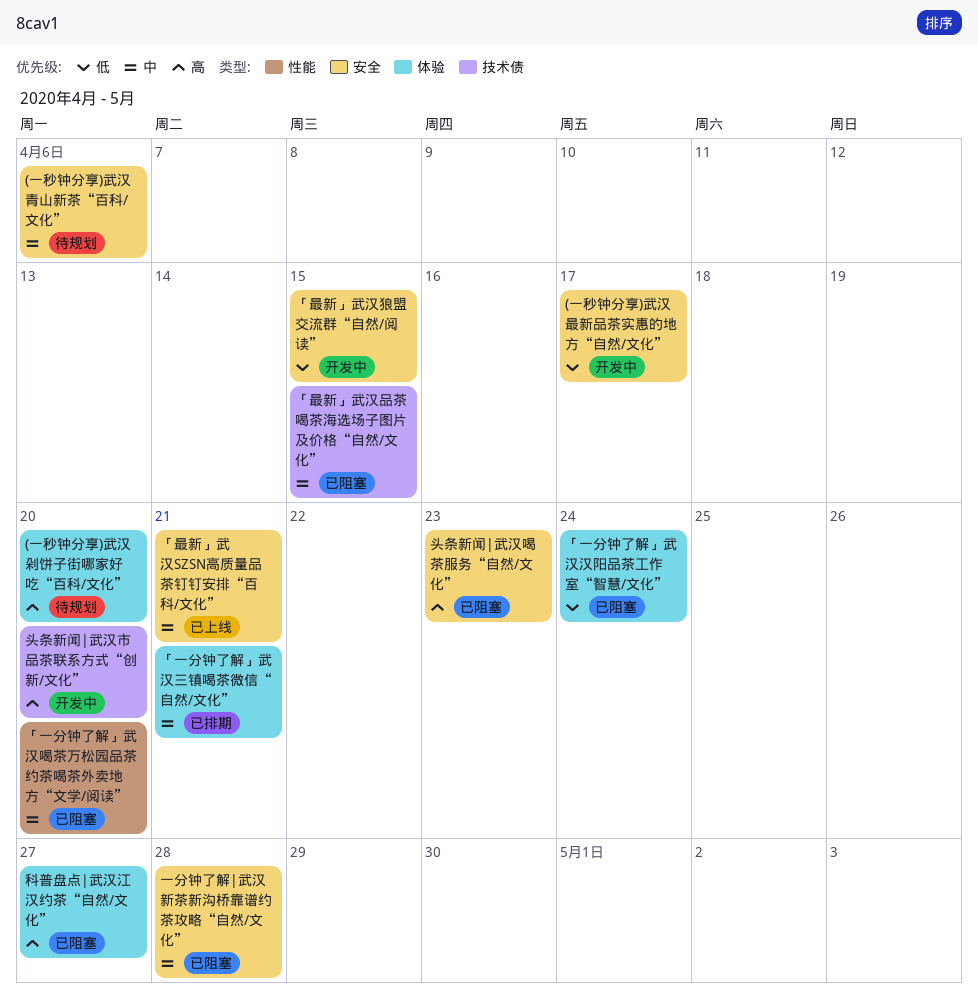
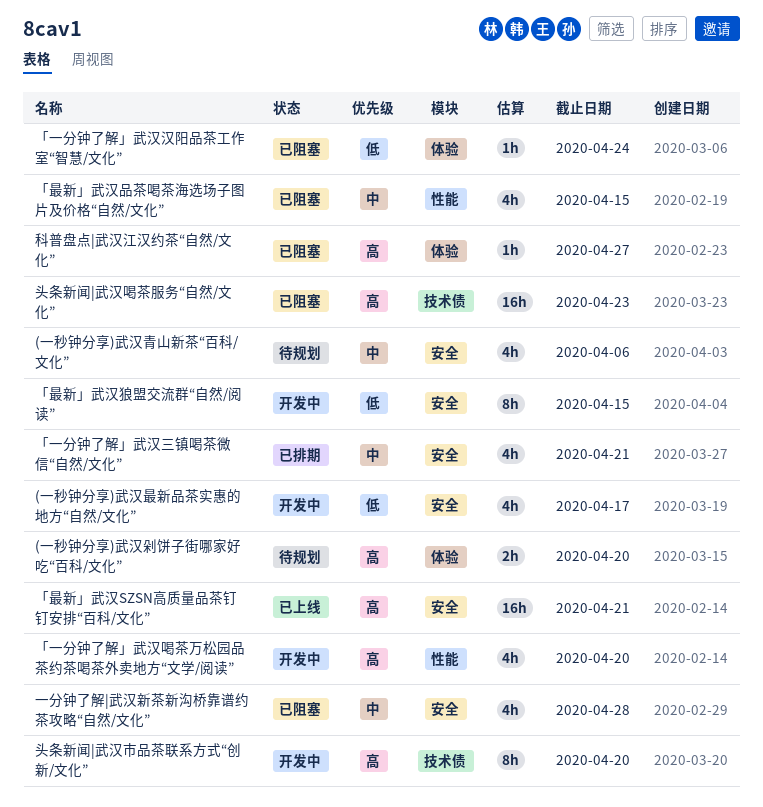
「一分钟了解」武汉三镇喝茶微信“自然/文化”, label: 体验 -> 安全
「一分钟了解」武汉喝茶万松园品茶约茶喝茶外卖地方“文学/阅读”, status: 已阻塞 -> 开发中
「一分钟了解」武汉喝茶万松园品茶约茶喝茶外卖地方“文学/阅读”, priority: 中 -> 高
「最新」武汉SZSN高质量品茶钉钉安排“百科/文化”, priority: 中 -> 高
「最新」武汉品茶喝茶海选场子图片及价格“自然/文化”, label: 技术债 -> 性能
头条新闻|武汉喝茶服务“自然/文化”, label: 安全 -> 技术债

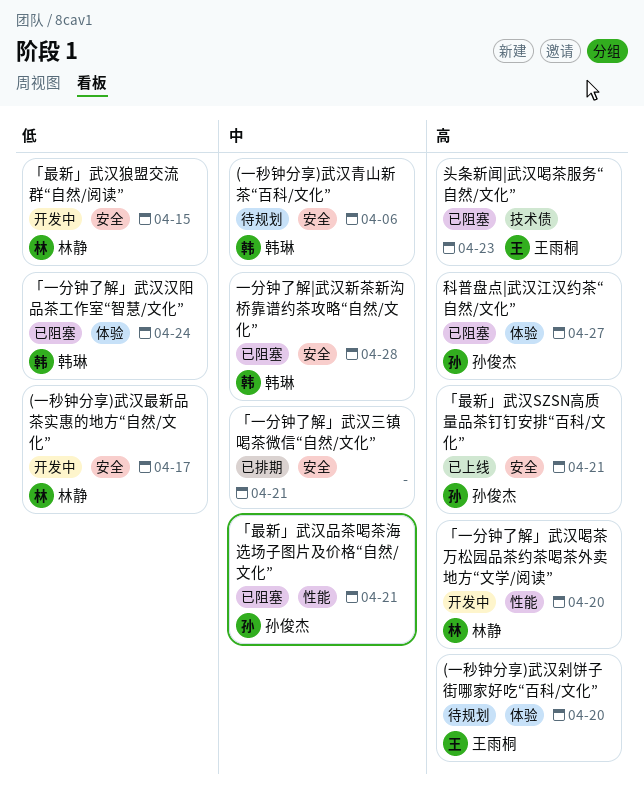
「最新」武汉品茶喝茶海选场子图片及价格“自然/文化”, due: Apr 15 -> Apr 21
头条新闻|武汉市品茶联系方式“创新/文化”: present -> none

